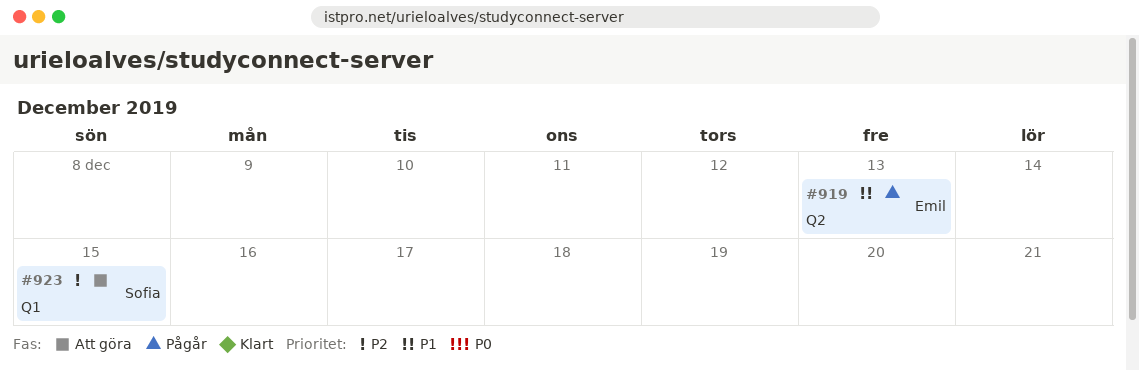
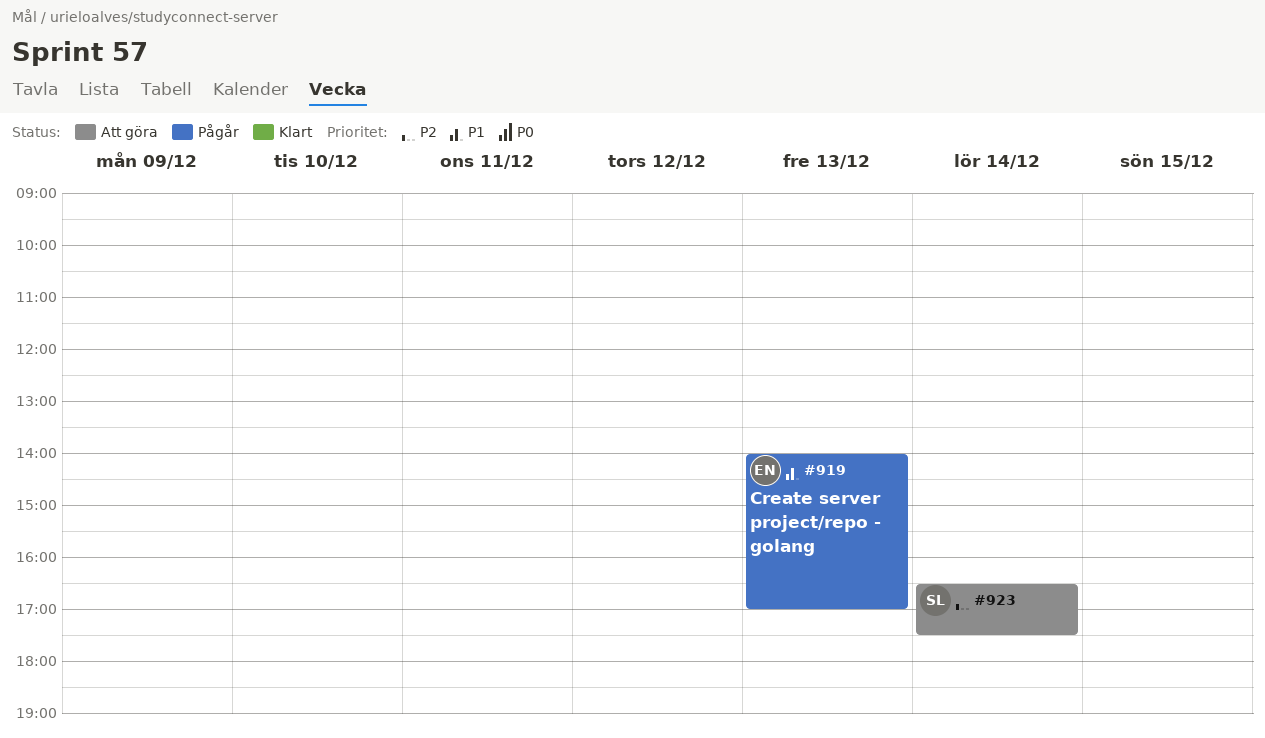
#923, day: Dec 15 -> Dec 14

